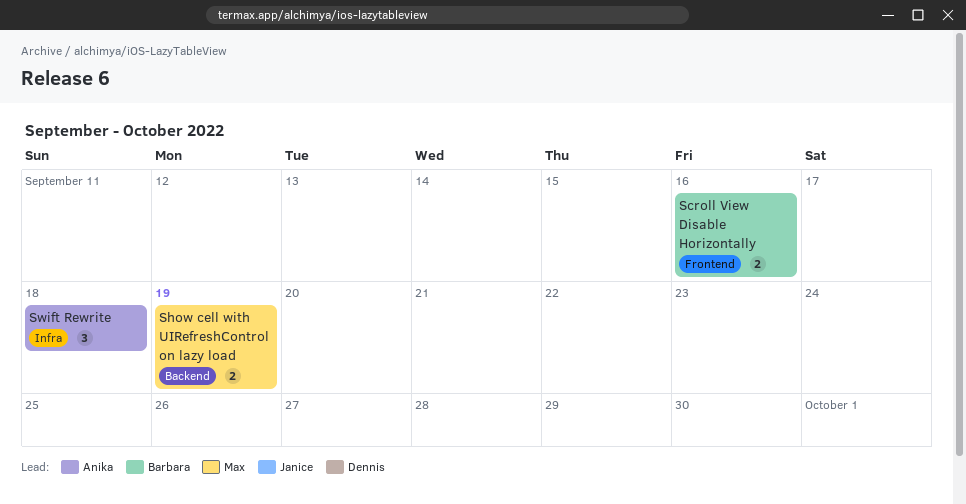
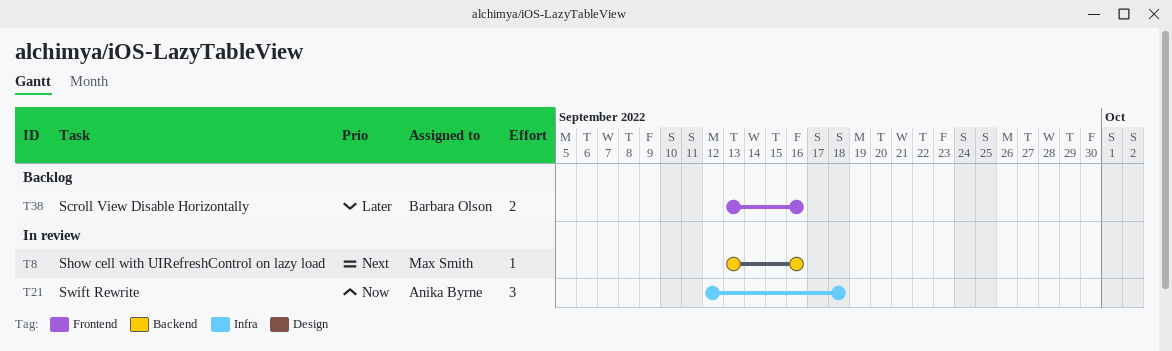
Show cell with UIRefreshControl on lazy load, estimate: 2 -> 1
Show cell with UIRefreshControl on lazy load, due: Sep 19 -> Sep 16

